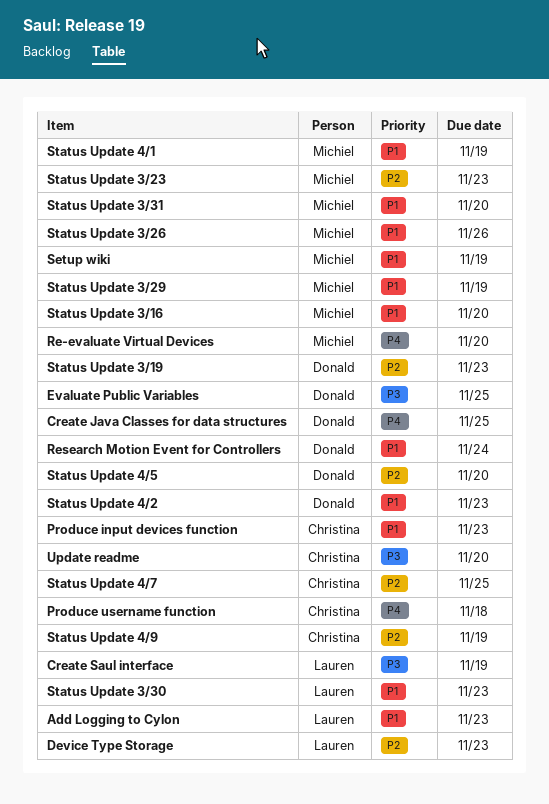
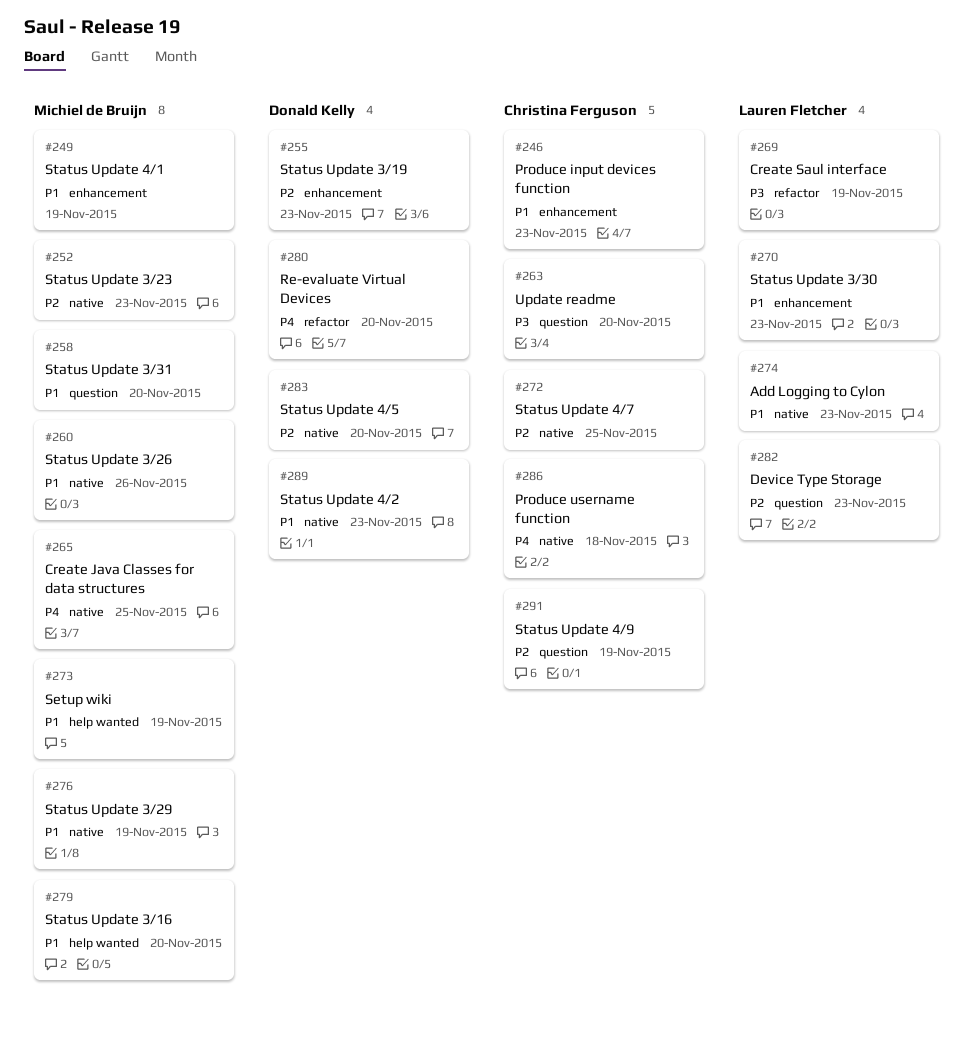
Create Java Classes for data structures, owner: Donald Kelly -> Michiel de Bruijn
Evaluate Public Variables: present -> none
Re-evaluate Virtual Devices, owner: Michiel de Bruijn -> Donald Kelly
Research Motion Event for Controllers: present -> none

